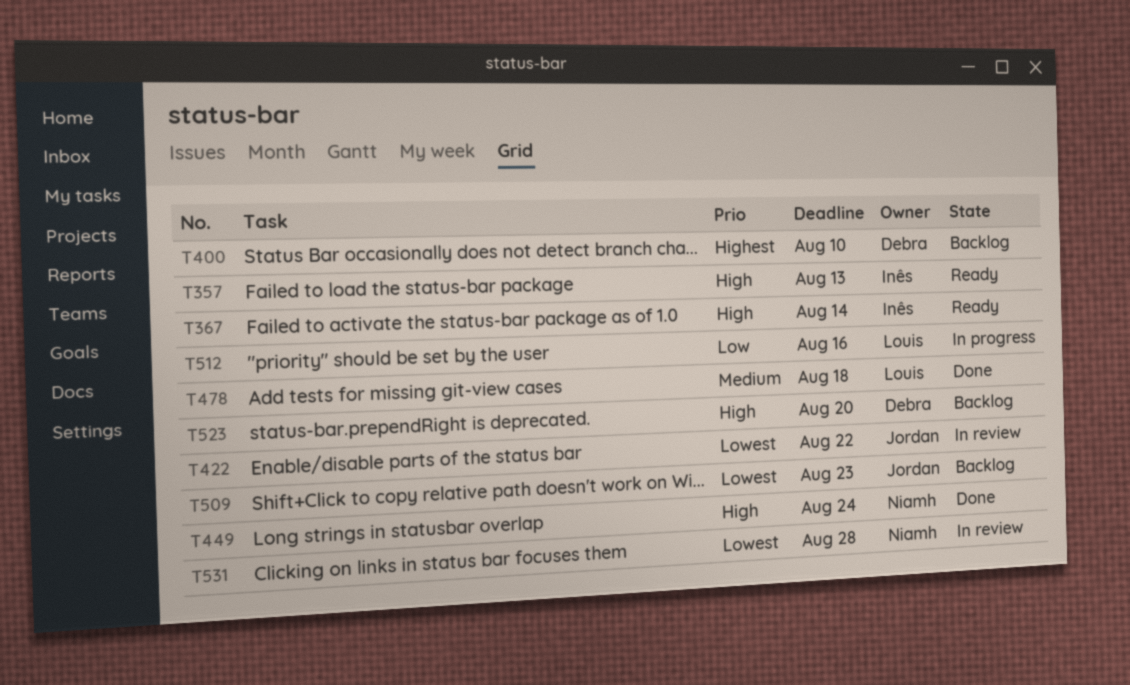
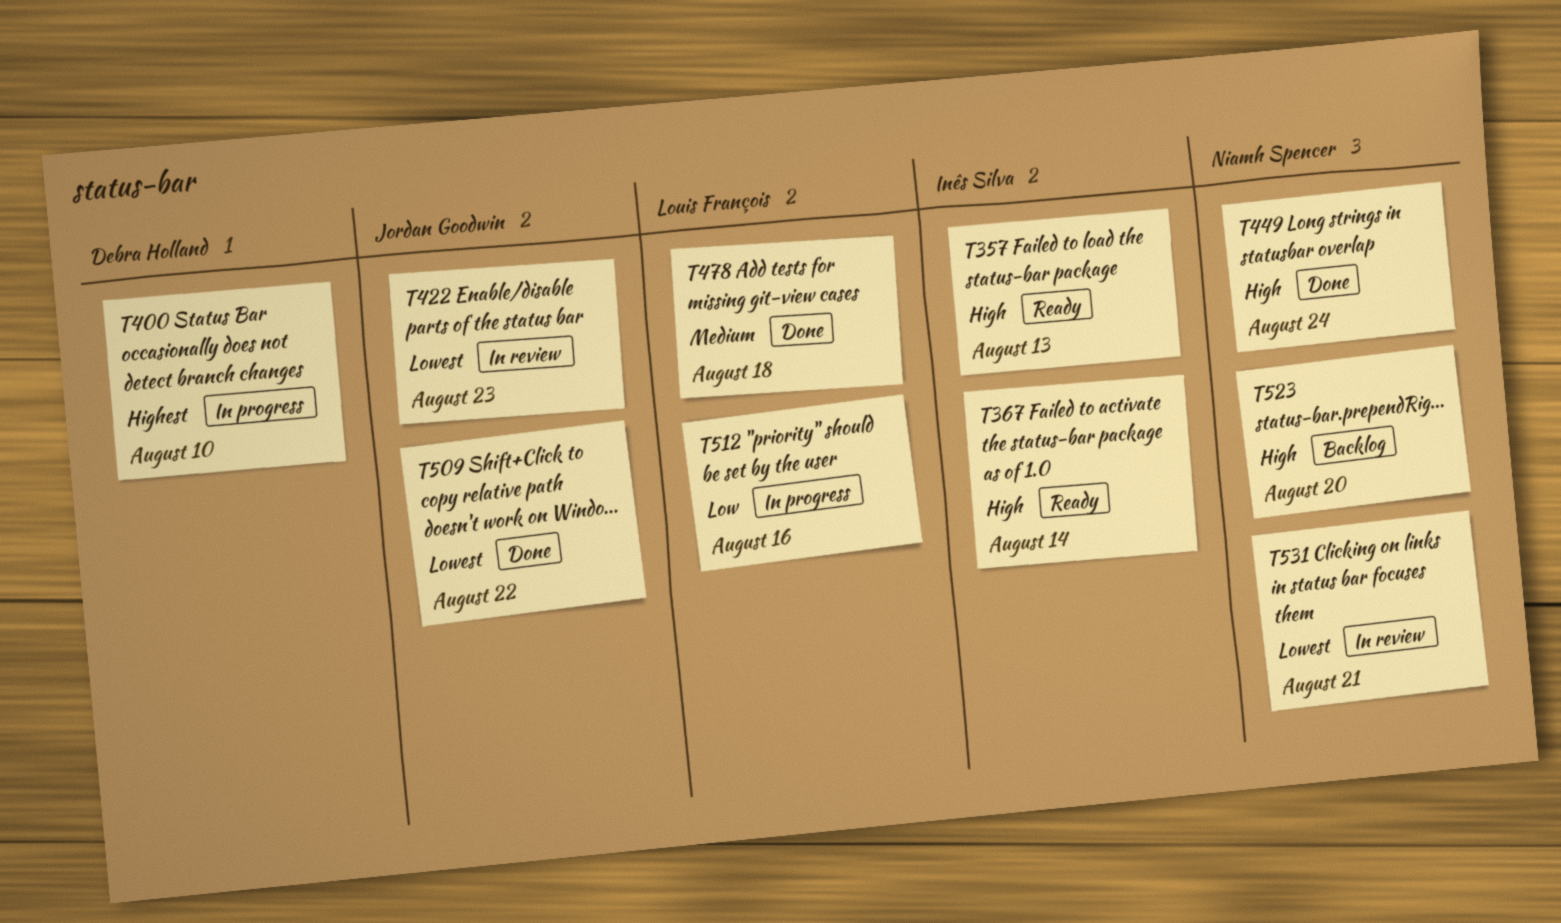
T400, status: Backlog -> In progress
T422, due: Aug 22 -> Aug 23
T509, status: Backlog -> Done
T509, due: Aug 23 -> Aug 22
T523, owner: Debra Holland -> Niamh Spencer
T531, due: Aug 28 -> Aug 21

